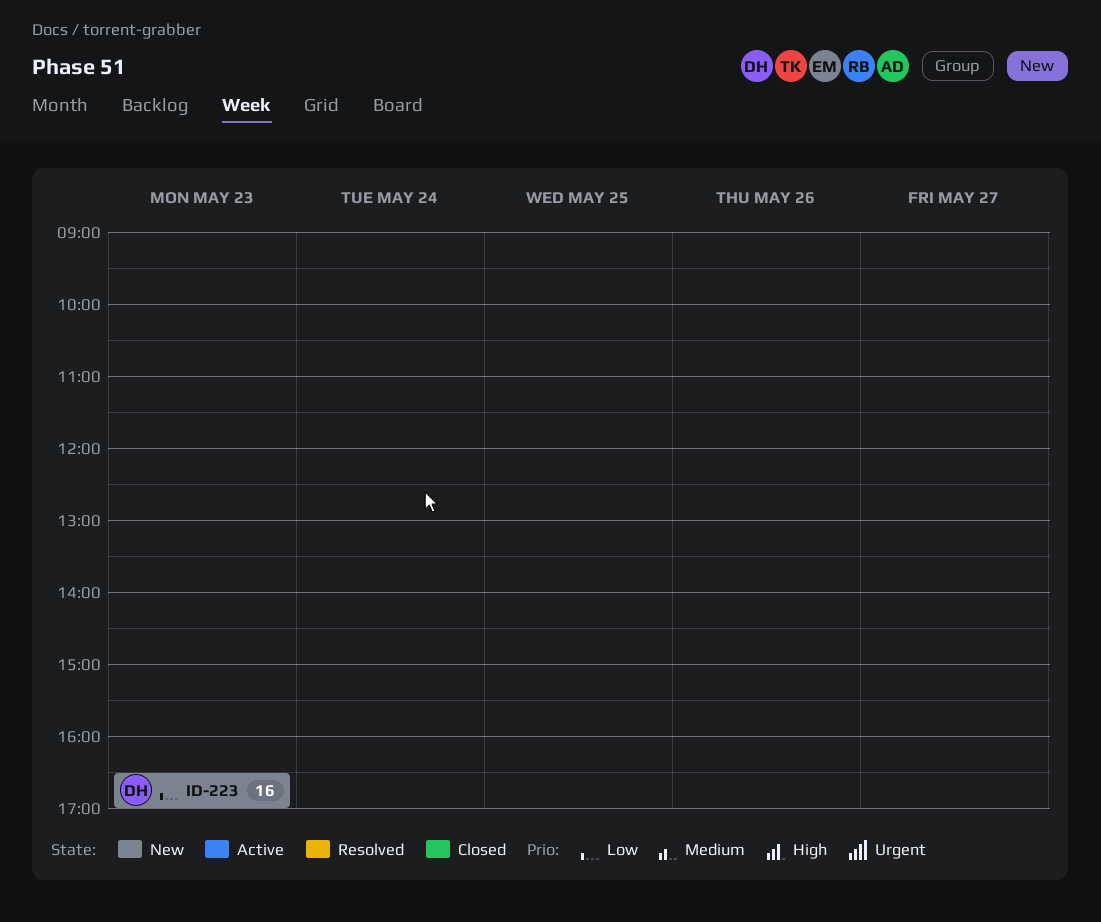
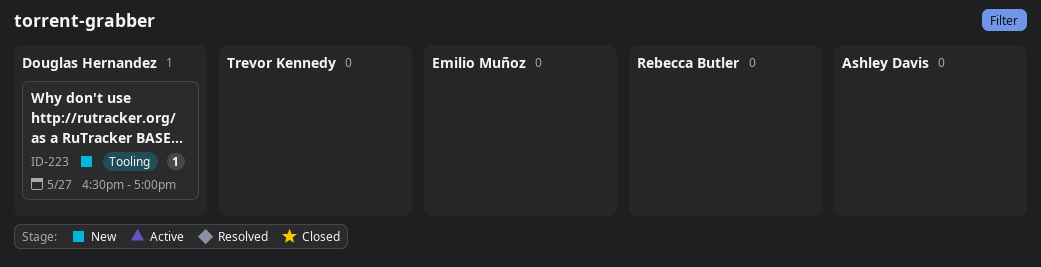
ID-223, estimate: 16 -> 1
ID-223, day: May 23 -> May 27

